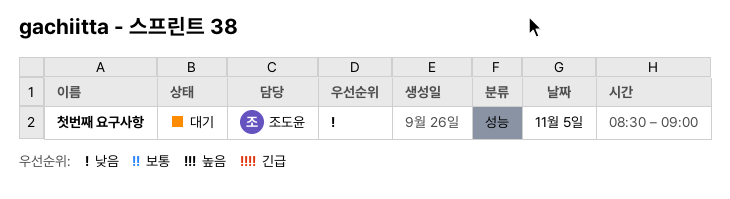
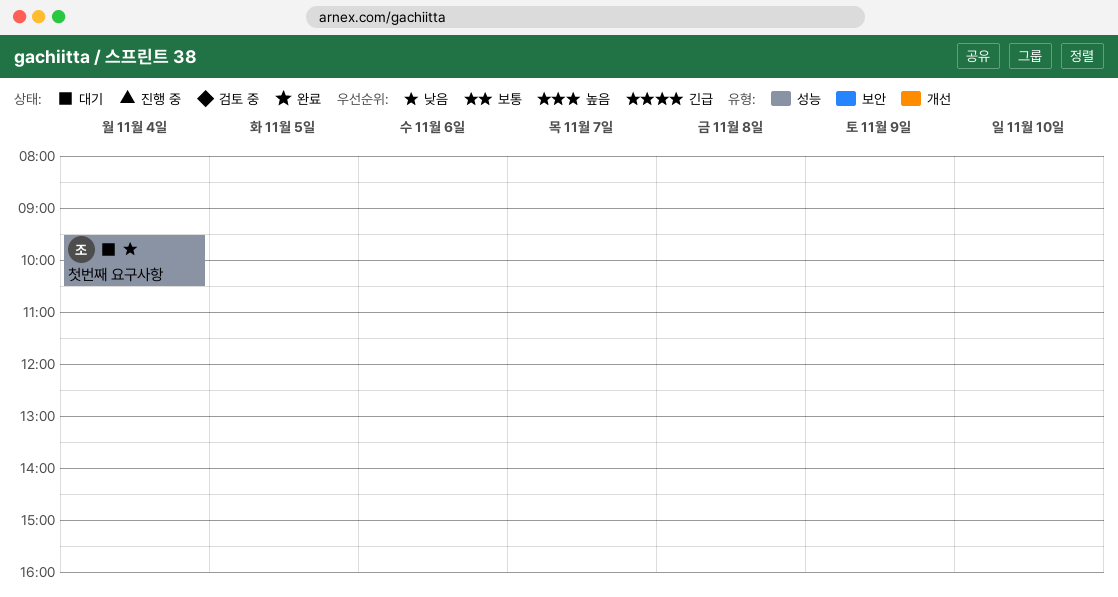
첫번째 요구사항, day: Nov 5 -> Nov 4
첫번째 요구사항, begins: 08:30 -> 09:30
첫번째 요구사항, ends: 09:00 -> 10:30

